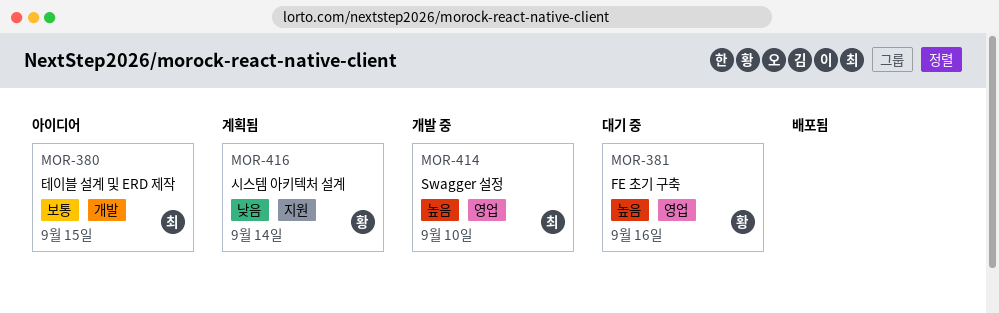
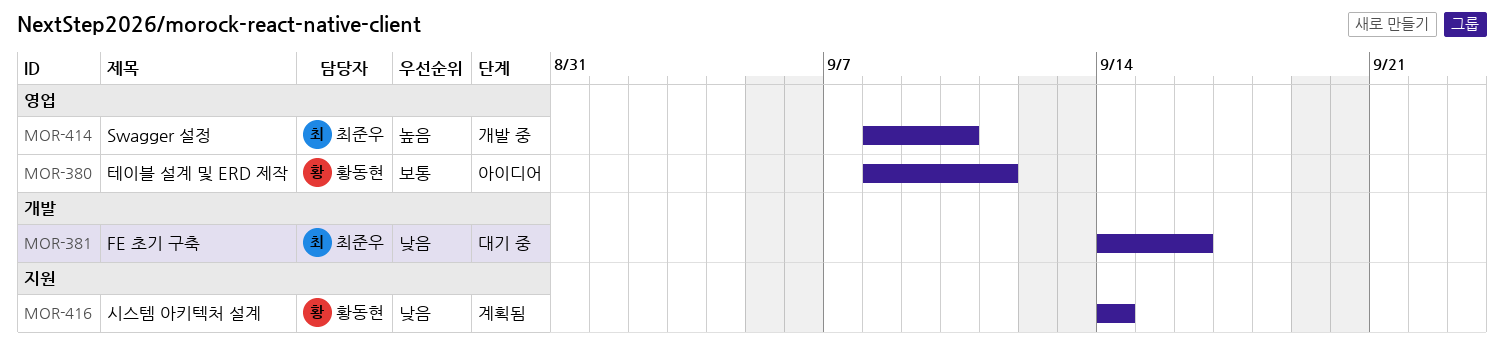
MOR-380, owner: 최준우 -> 황동현
MOR-380, label: 개발 -> 영업
MOR-380, due: Sep 15 -> Sep 11
MOR-381, owner: 황동현 -> 최준우
MOR-381, priority: 높음 -> 낮음
MOR-381, label: 영업 -> 개발

